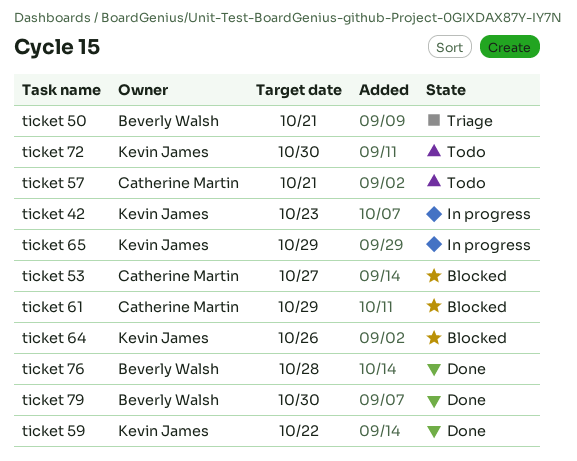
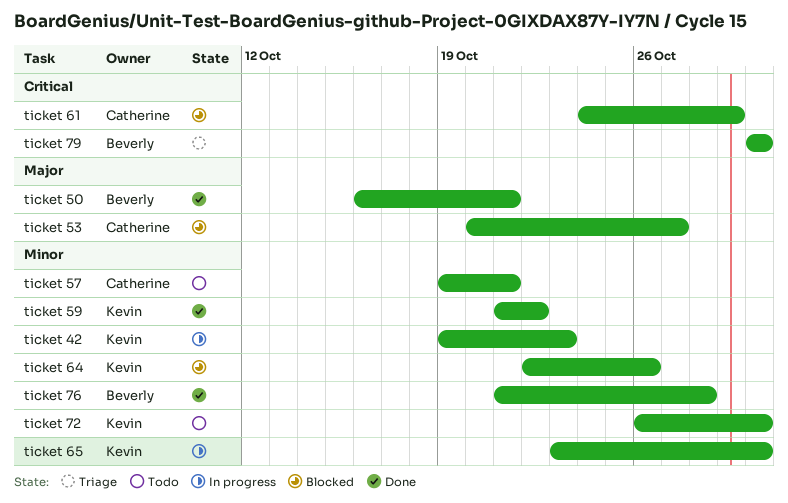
ticket 50, status: Triage -> Done
ticket 65, due: Oct 29 -> Oct 30
ticket 79, status: Done -> Triage

